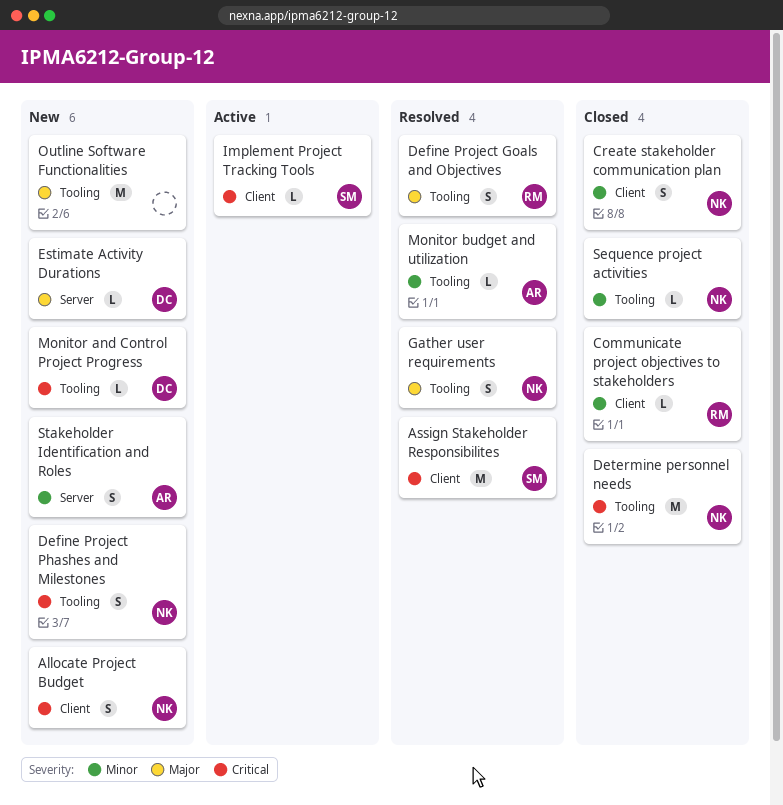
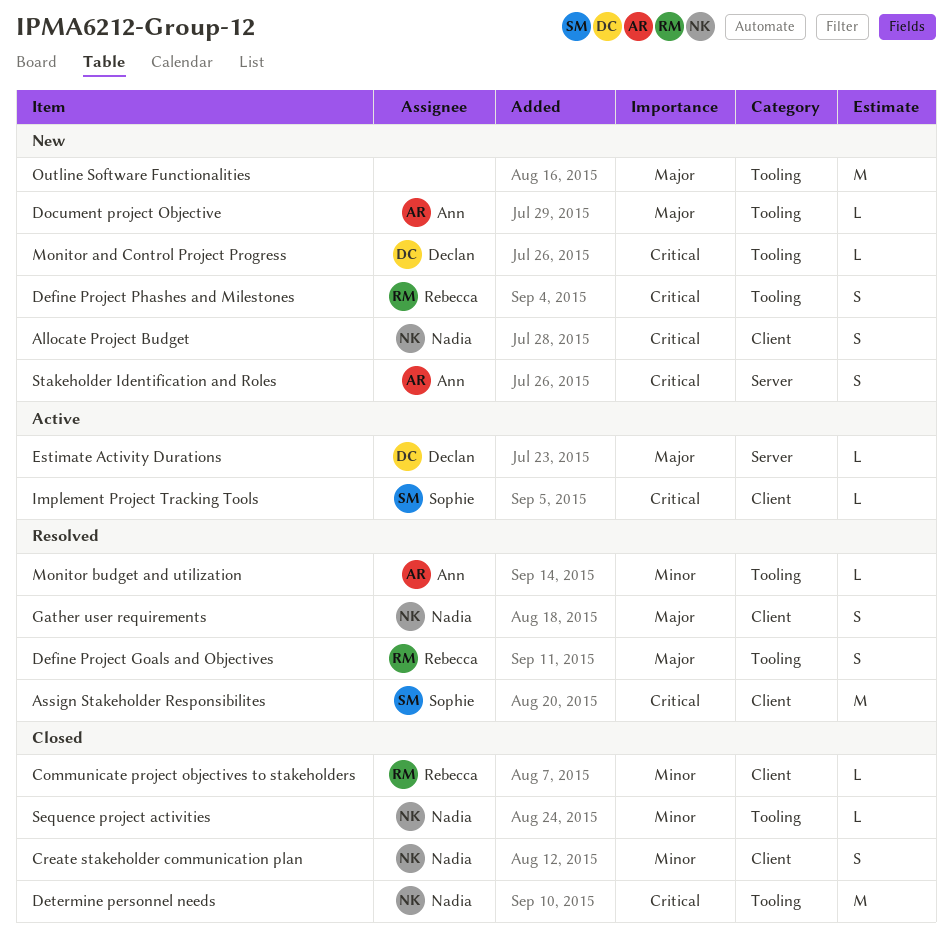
Define Project Phashes and Milestones, owner: Nadia -> Rebecca
Document project Objective: none -> present
Estimate Activity Durations, status: New -> Active
Gather user requirements, label: Tooling -> Client
Stakeholder Identification and Roles, priority: Minor -> Critical

